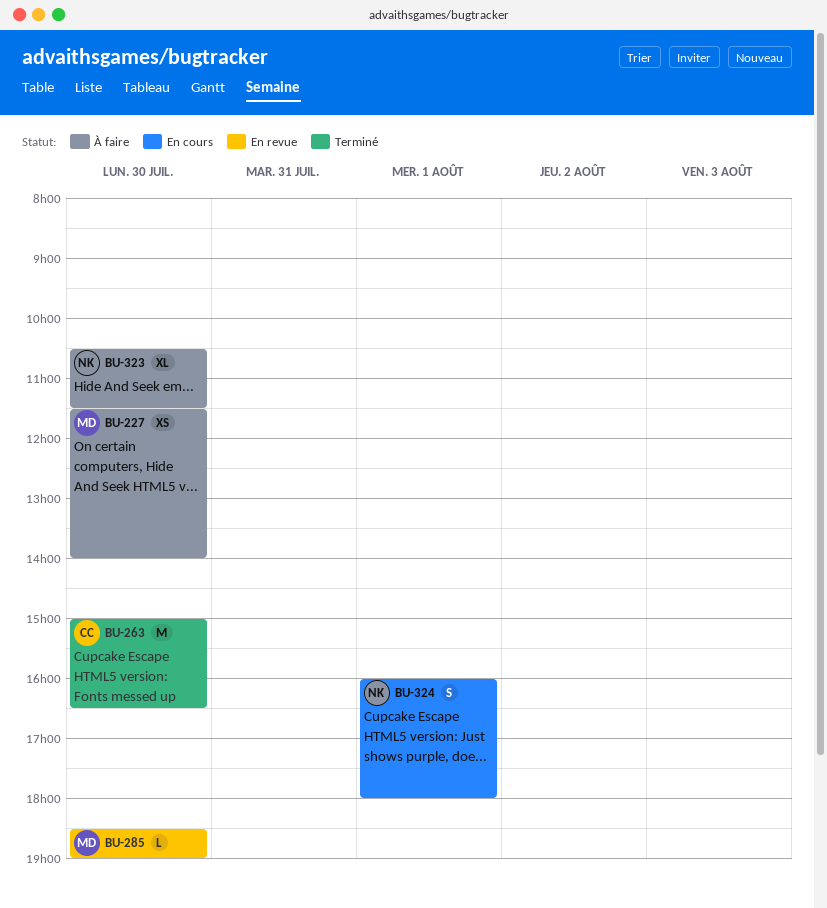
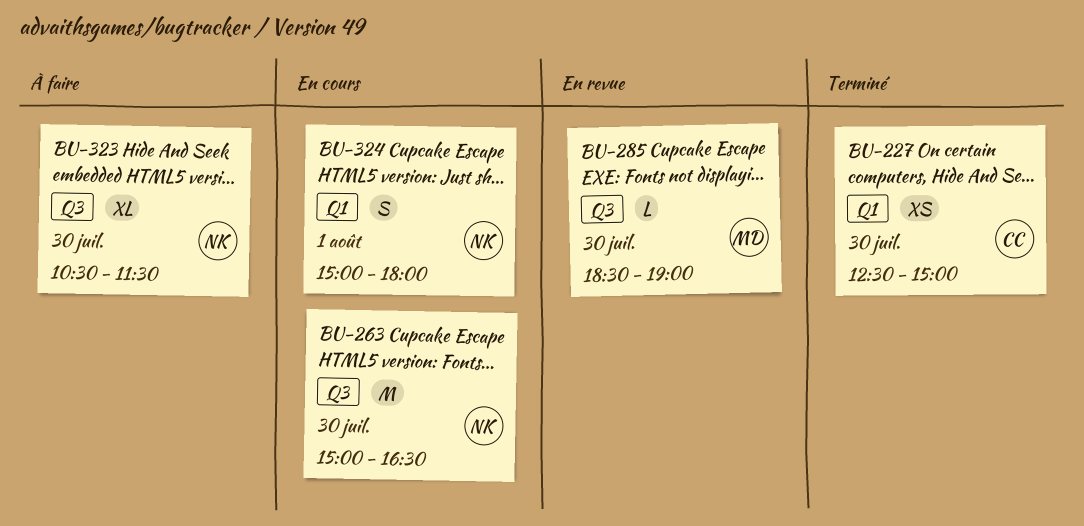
BU-227, status: À faire -> Terminé
BU-227, owner: MD -> CC
BU-227, begins: 11:30 -> 12:30
BU-227, ends: 14:00 -> 15:00
BU-263, status: Terminé -> En cours
BU-263, owner: CC -> NK
BU-324, begins: 16:00 -> 15:00

